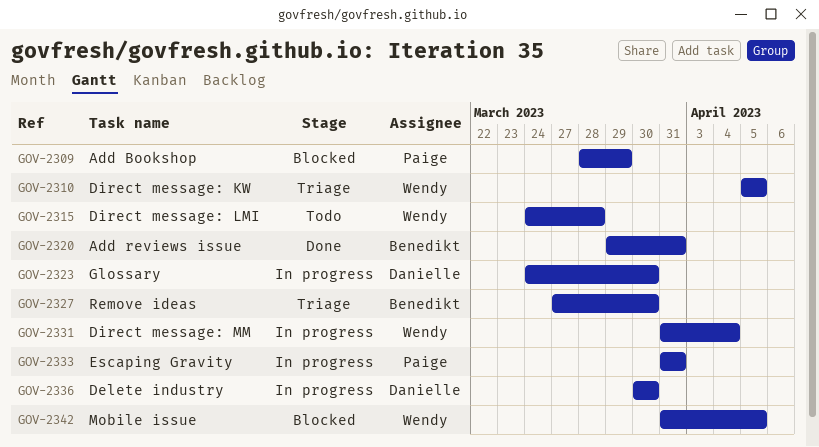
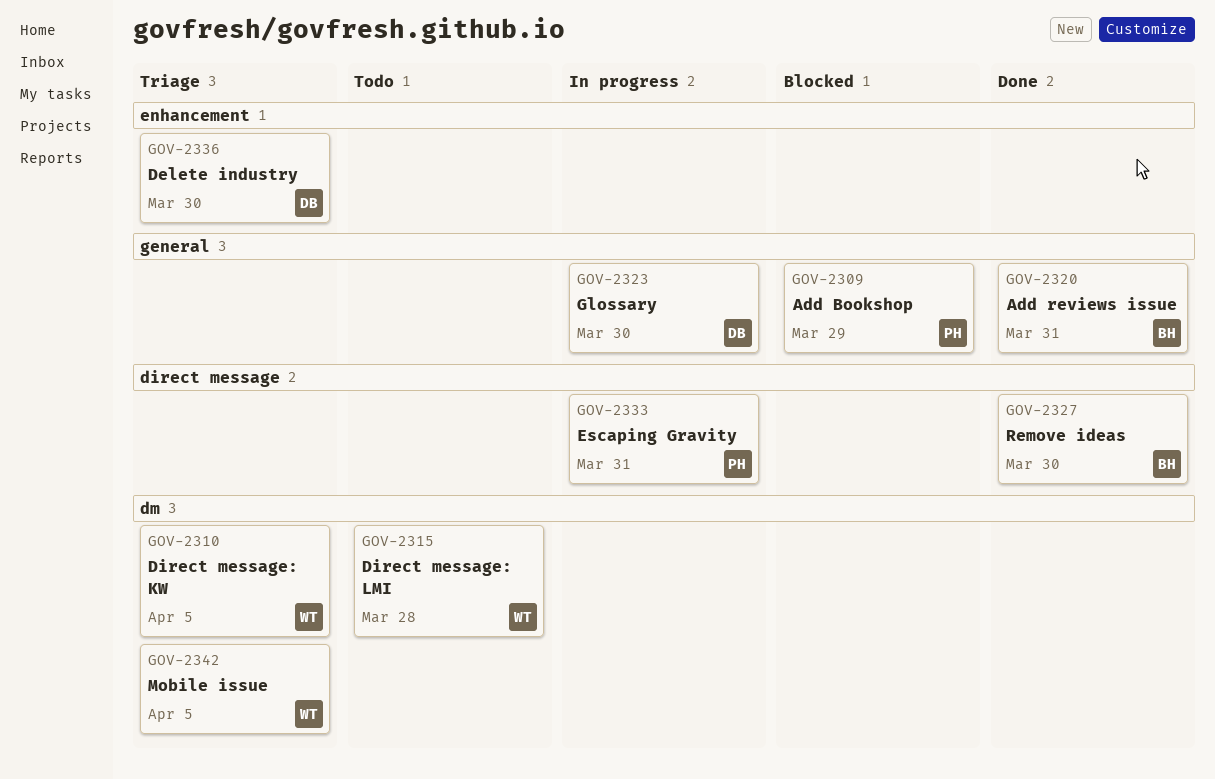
GOV-2327, status: Triage -> Done
GOV-2331: present -> none
GOV-2336, status: In progress -> Triage
GOV-2342, status: Blocked -> Triage

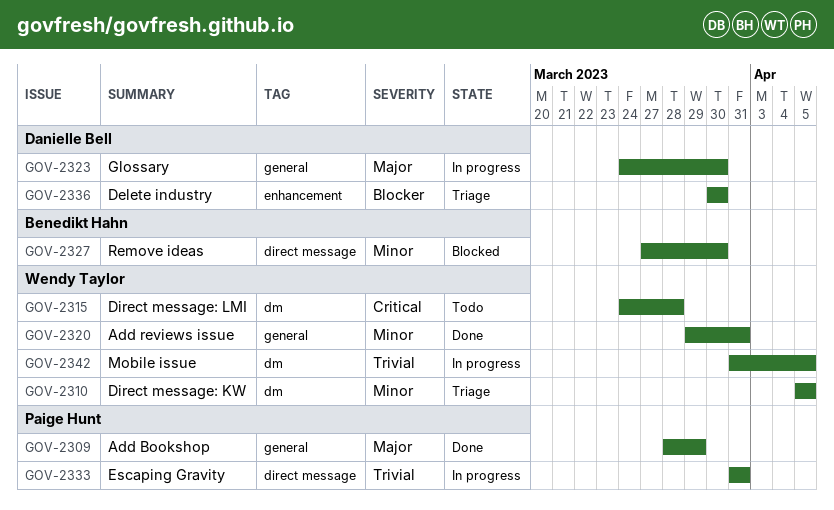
GOV-2309, status: Blocked -> Done
GOV-2320, owner: Benedikt Hahn -> Wendy Taylor
GOV-2327, status: Done -> Blocked
GOV-2342, status: Triage -> In progress

